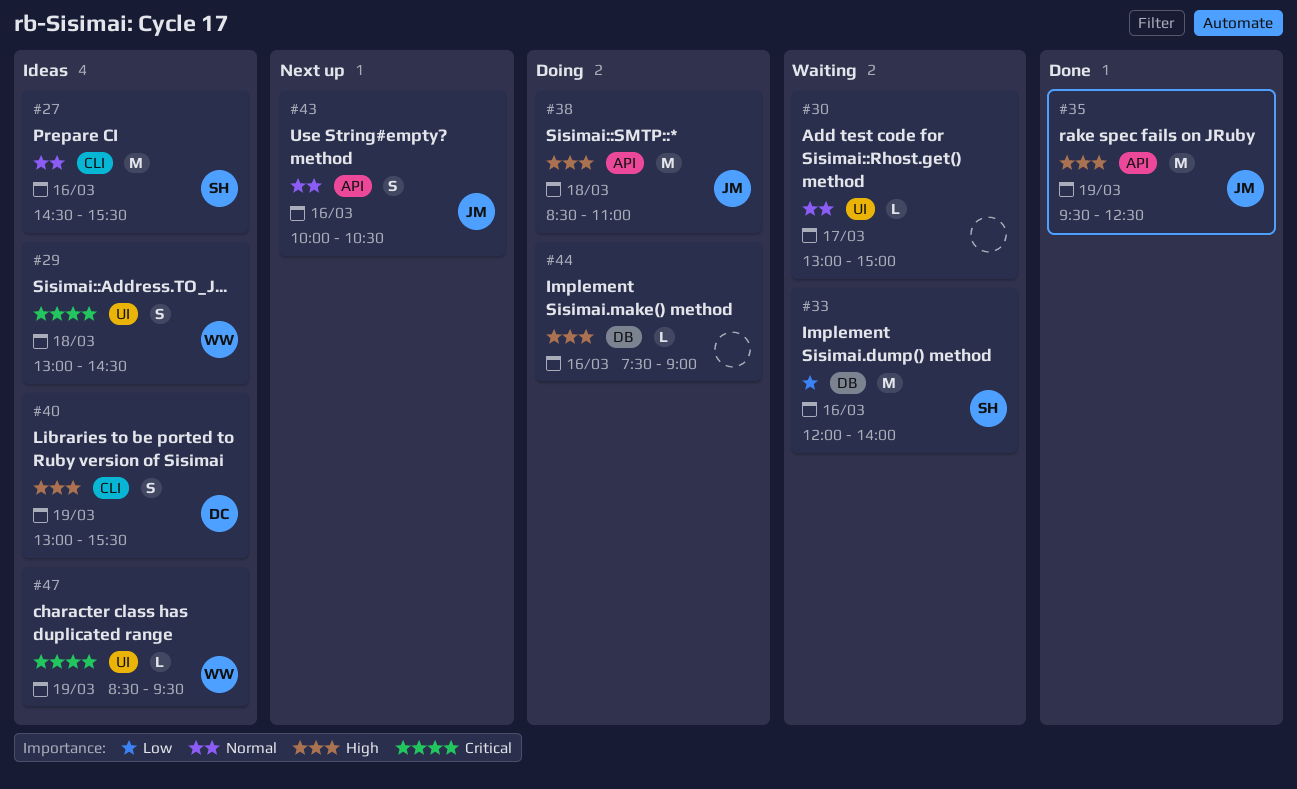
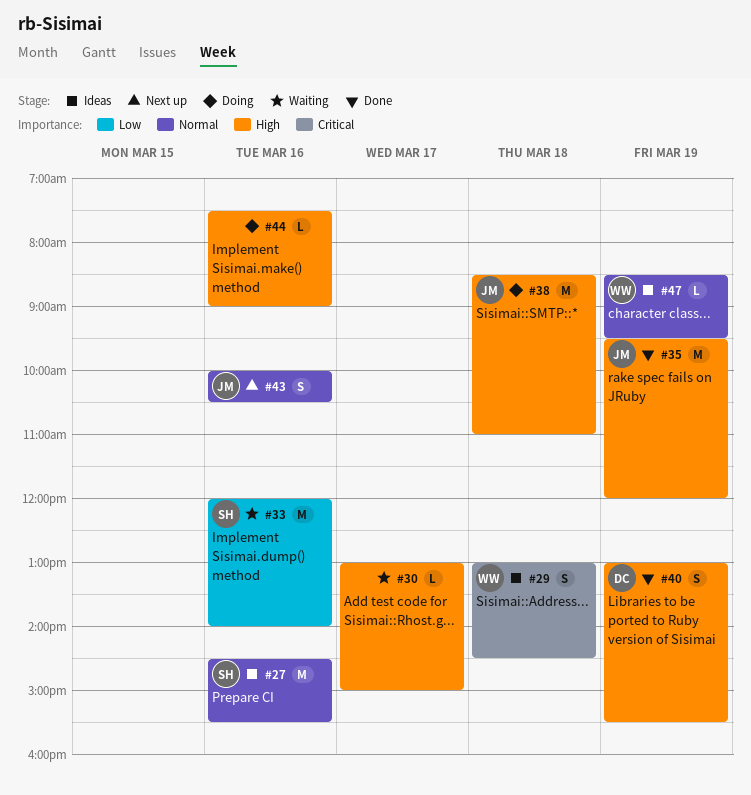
#30, priority: Normal -> High
#35, ends: 12:30 -> 12:00
#40, status: Ideas -> Done
#47, priority: Critical -> Normal

